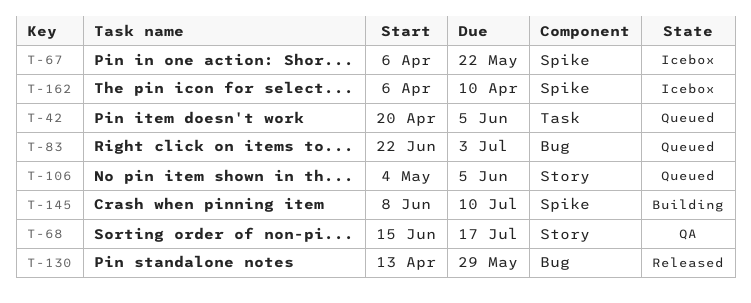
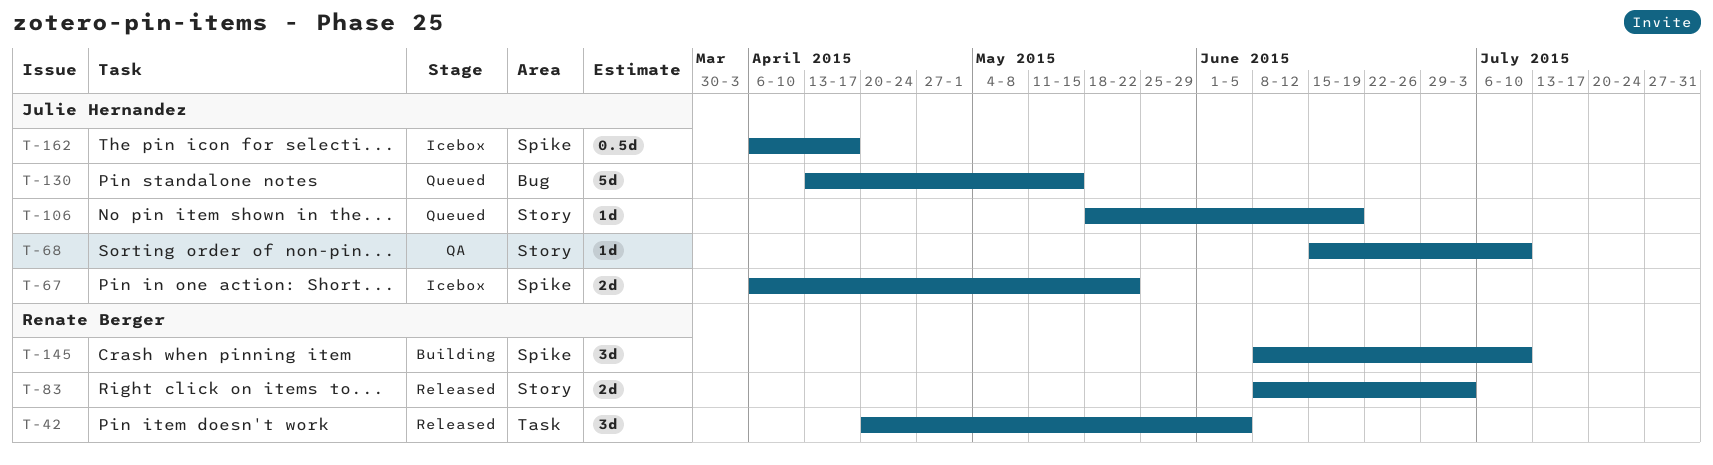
T-42, status: Queued -> Released
T-68, due: Jul 17 -> Jul 10
T-83, status: Queued -> Released
T-83, label: Bug -> Story
T-83, start: Jun 22 -> Jun 8
T-106, start: May 4 -> May 18
T-106, due: Jun 5 -> Jun 19
T-130, status: Released -> Queued
T-130, due: May 29 -> May 15
T-162, due: Apr 10 -> Apr 17

